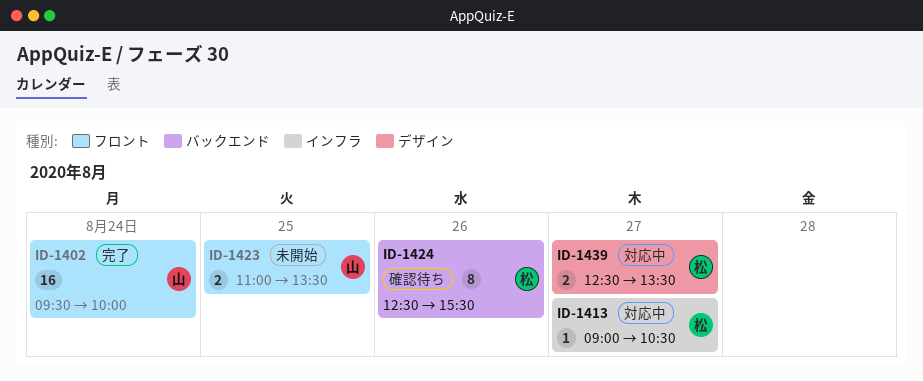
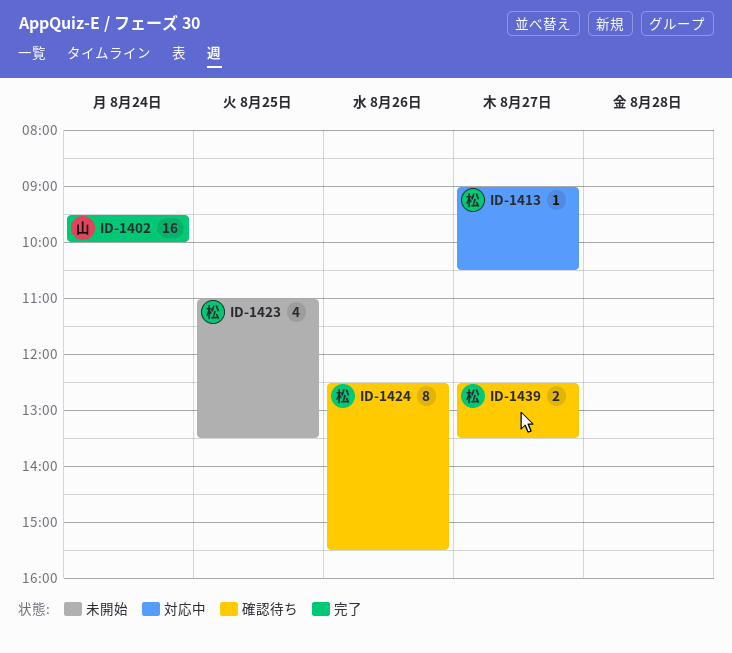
ID-1423, owner: 山 -> 松
ID-1423, estimate: 2 -> 4
ID-1439, status: 対応中 -> 確認待ち

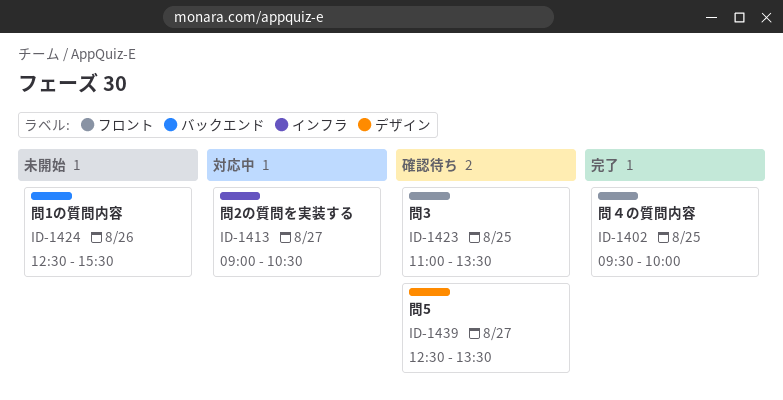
ID-1402, day: Aug 24 -> Aug 25
ID-1423, status: 未開始 -> 確認待ち
ID-1424, status: 確認待ち -> 未開始

